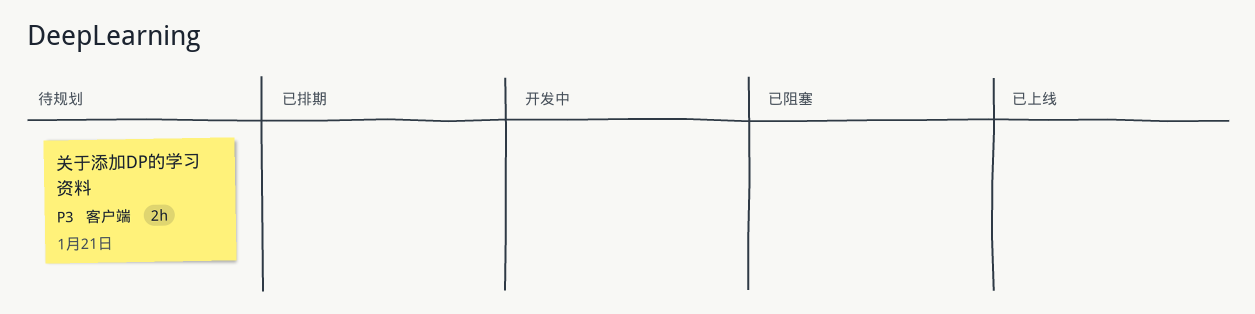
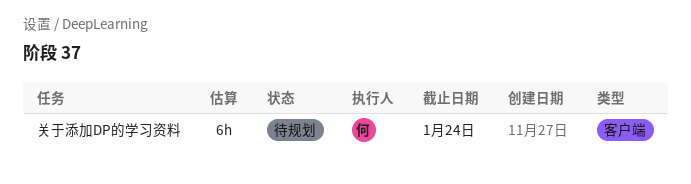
关于添加DP的学习资料, estimate: 2h -> 6h
关于添加DP的学习资料, due: Jan 21 -> Jan 24

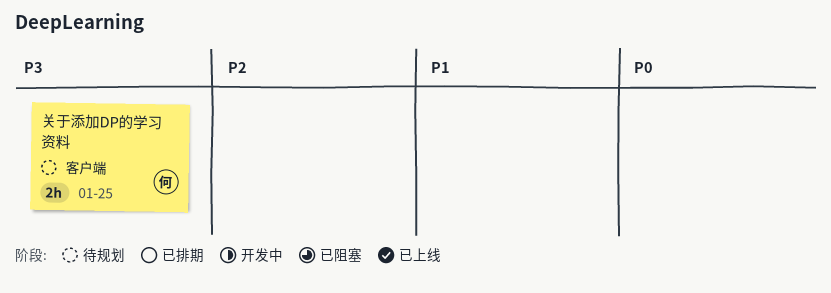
关于添加DP的学习资料, estimate: 6h -> 2h
关于添加DP的学习资料, due: Jan 24 -> Jan 25

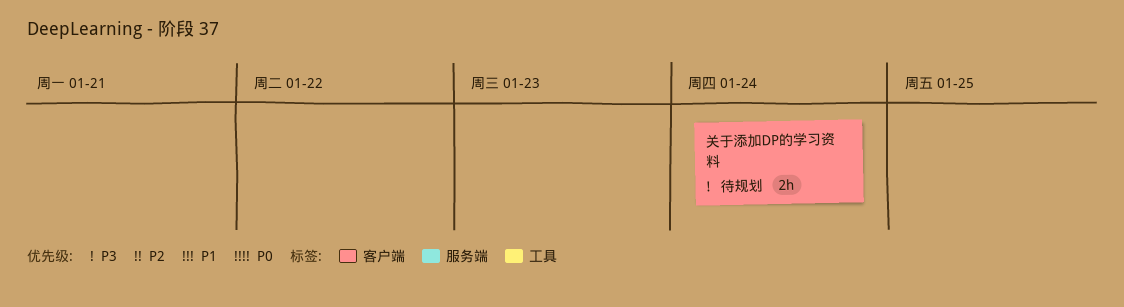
关于添加DP的学习资料, due: Jan 25 -> Jan 24

